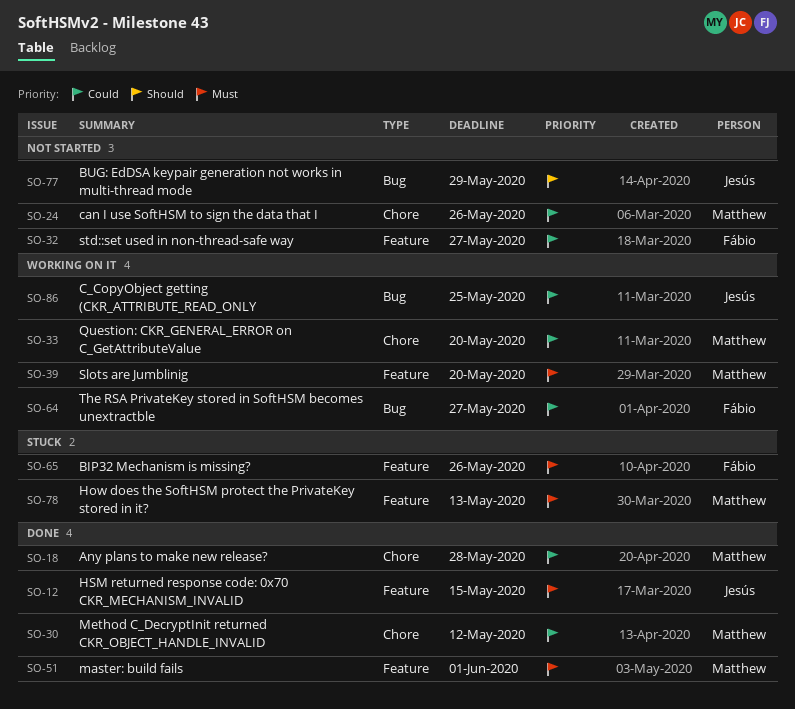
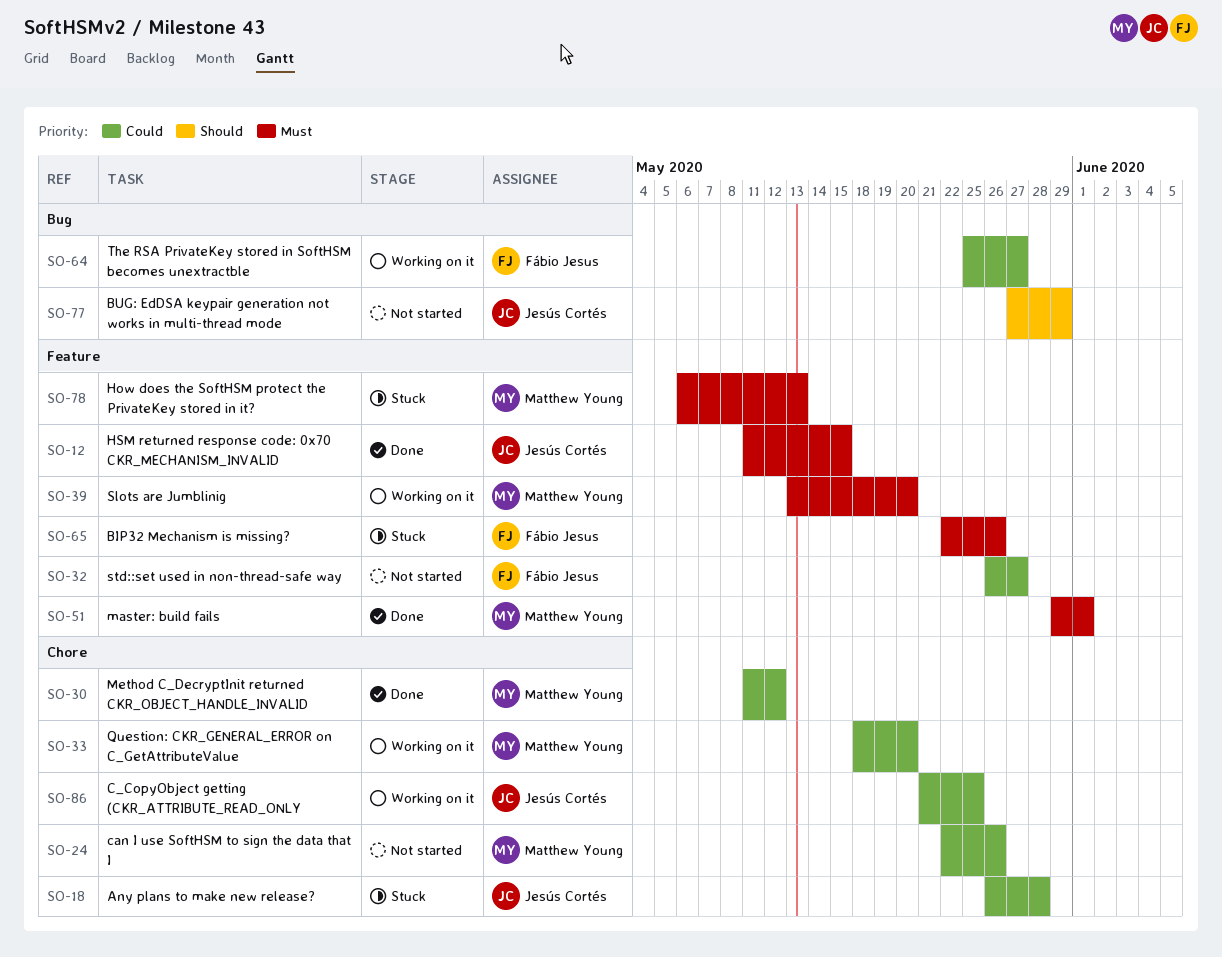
SO-18, status: Done -> Stuck
SO-18, owner: Matthew Young -> Jesús Cortés
SO-86, label: Bug -> Chore

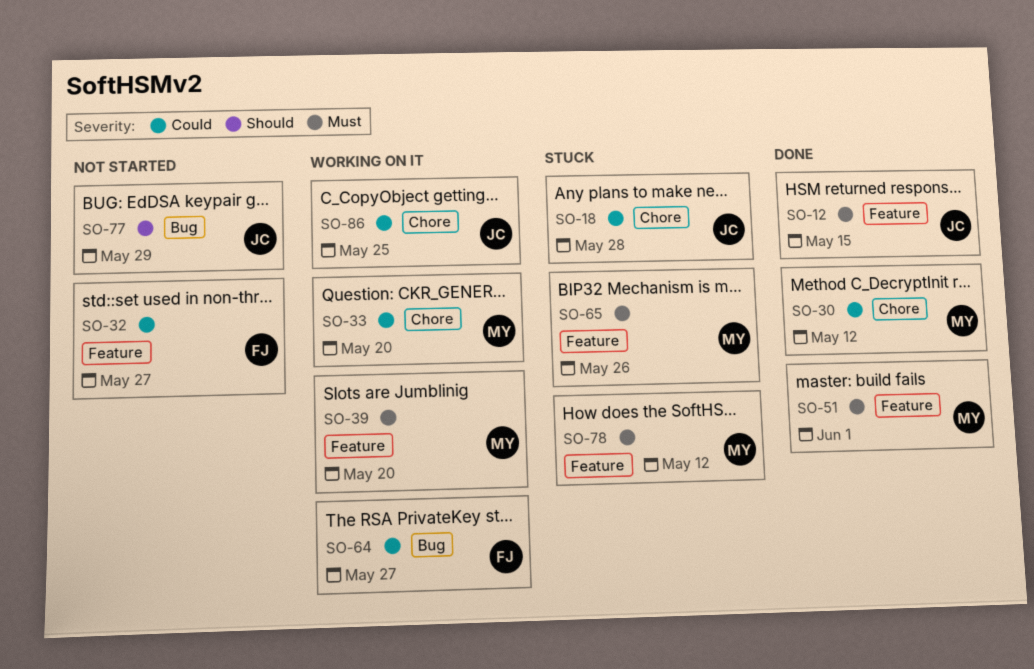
SO-24: present -> none
SO-65, owner: Fábio Jesus -> Matthew Young
SO-78, due: May 13 -> May 12

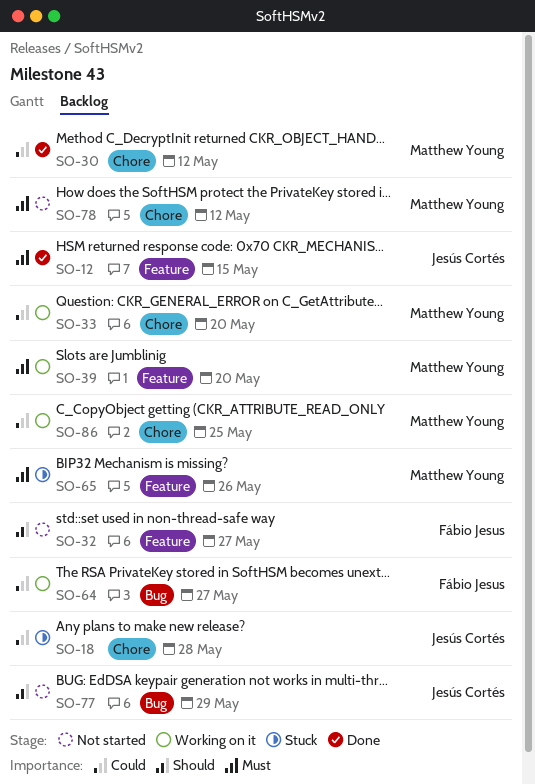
SO-32, priority: Could -> Should
SO-51: present -> none
SO-78, status: Stuck -> Not started
SO-78, label: Feature -> Chore
SO-86, owner: Jesús Cortés -> Matthew Young

